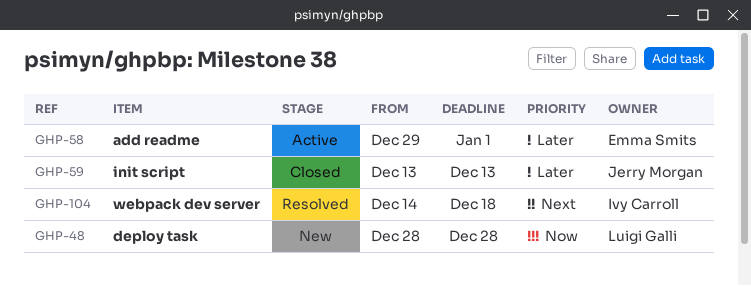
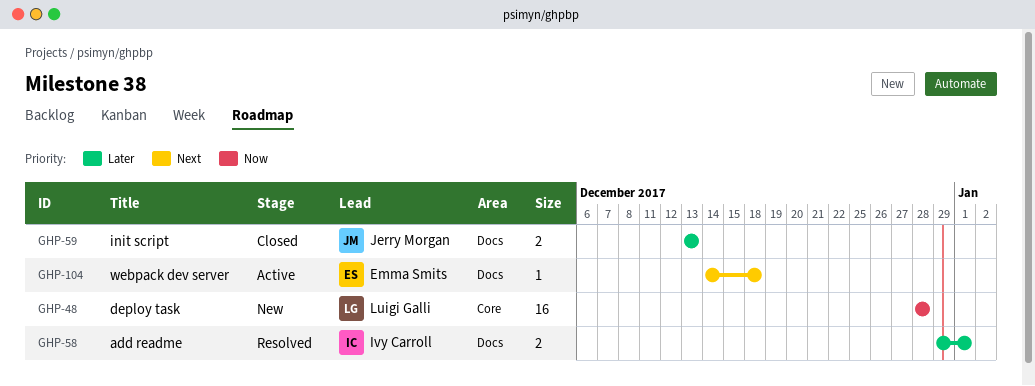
GHP-58, status: Active -> Resolved
GHP-58, owner: Emma Smits -> Ivy Carroll
GHP-104, status: Resolved -> Active
GHP-104, owner: Ivy Carroll -> Emma Smits

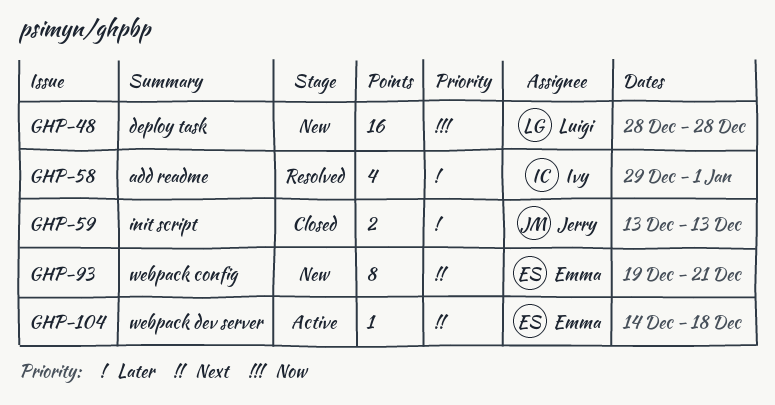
GHP-58, estimate: 2 -> 4
GHP-93: none -> present

